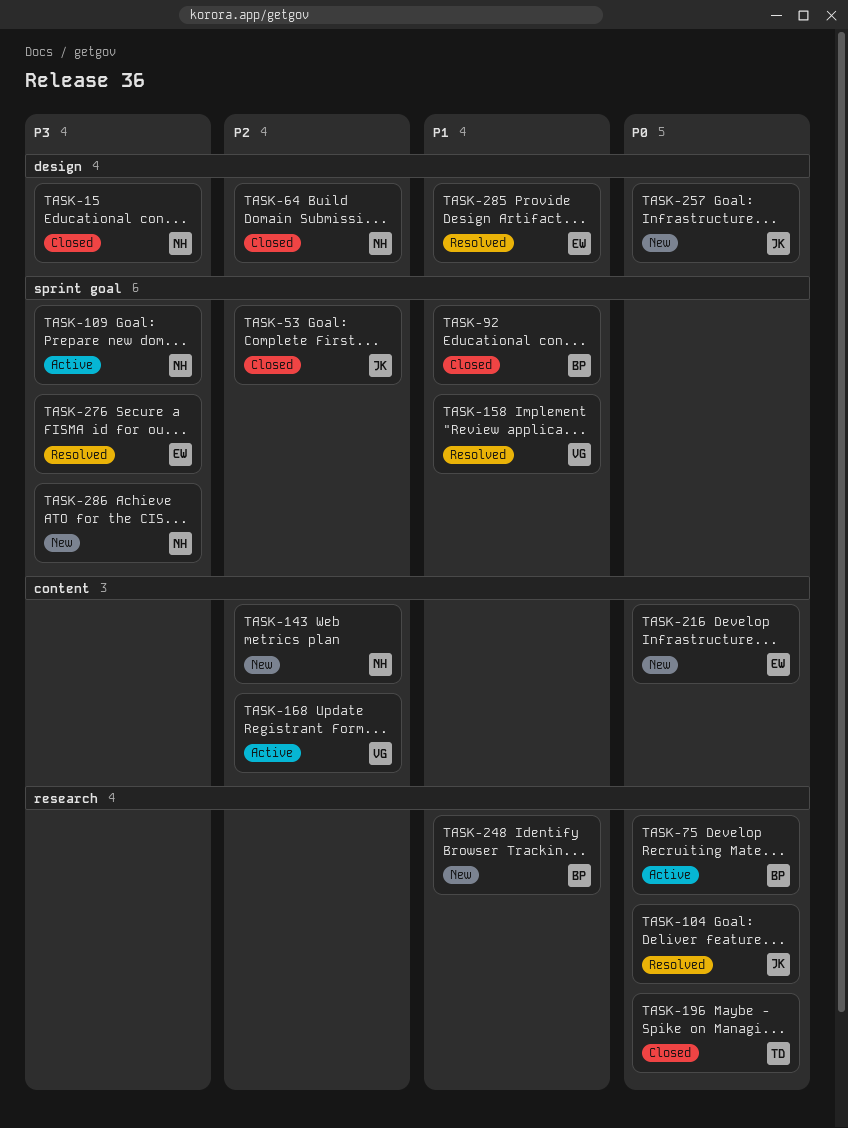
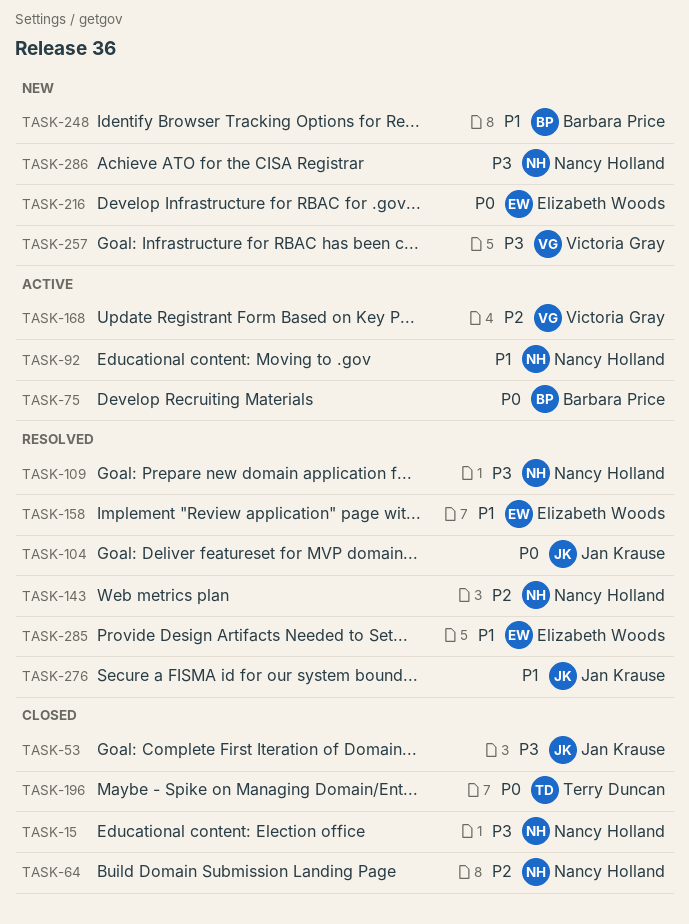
TASK-53, priority: P2 -> P3
TASK-92, status: Closed -> Active
TASK-92, owner: Barbara Price -> Nancy Holland
TASK-109, status: Active -> Resolved
TASK-143, status: New -> Resolved
TASK-158, owner: Victoria Gray -> Elizabeth Woods
TASK-257, owner: Jan Krause -> Victoria Gray
TASK-257, priority: P0 -> P3
TASK-276, owner: Elizabeth Woods -> Jan Krause
TASK-276, priority: P3 -> P1

